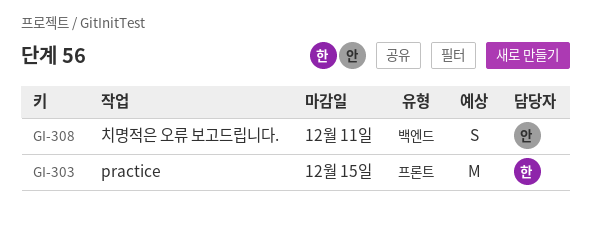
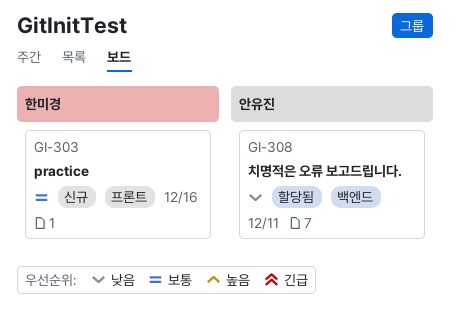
GI-303, due: Dec 15 -> Dec 16

